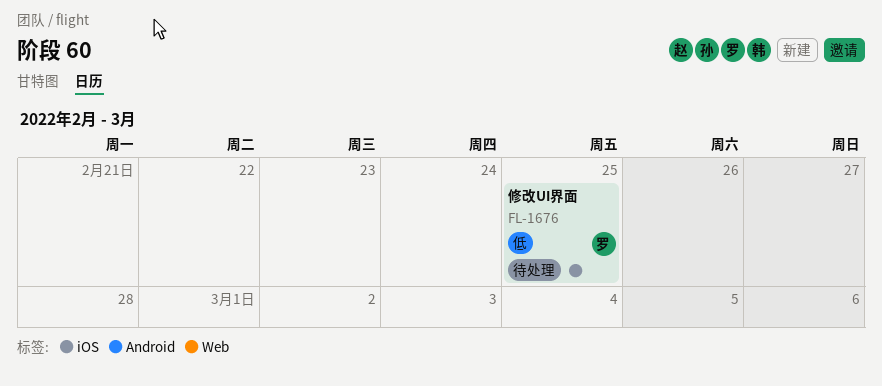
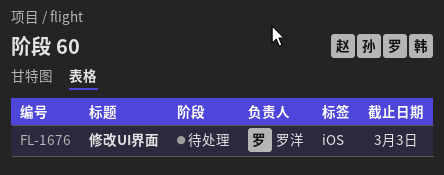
FL-1676, due: Feb 25 -> Mar 3

